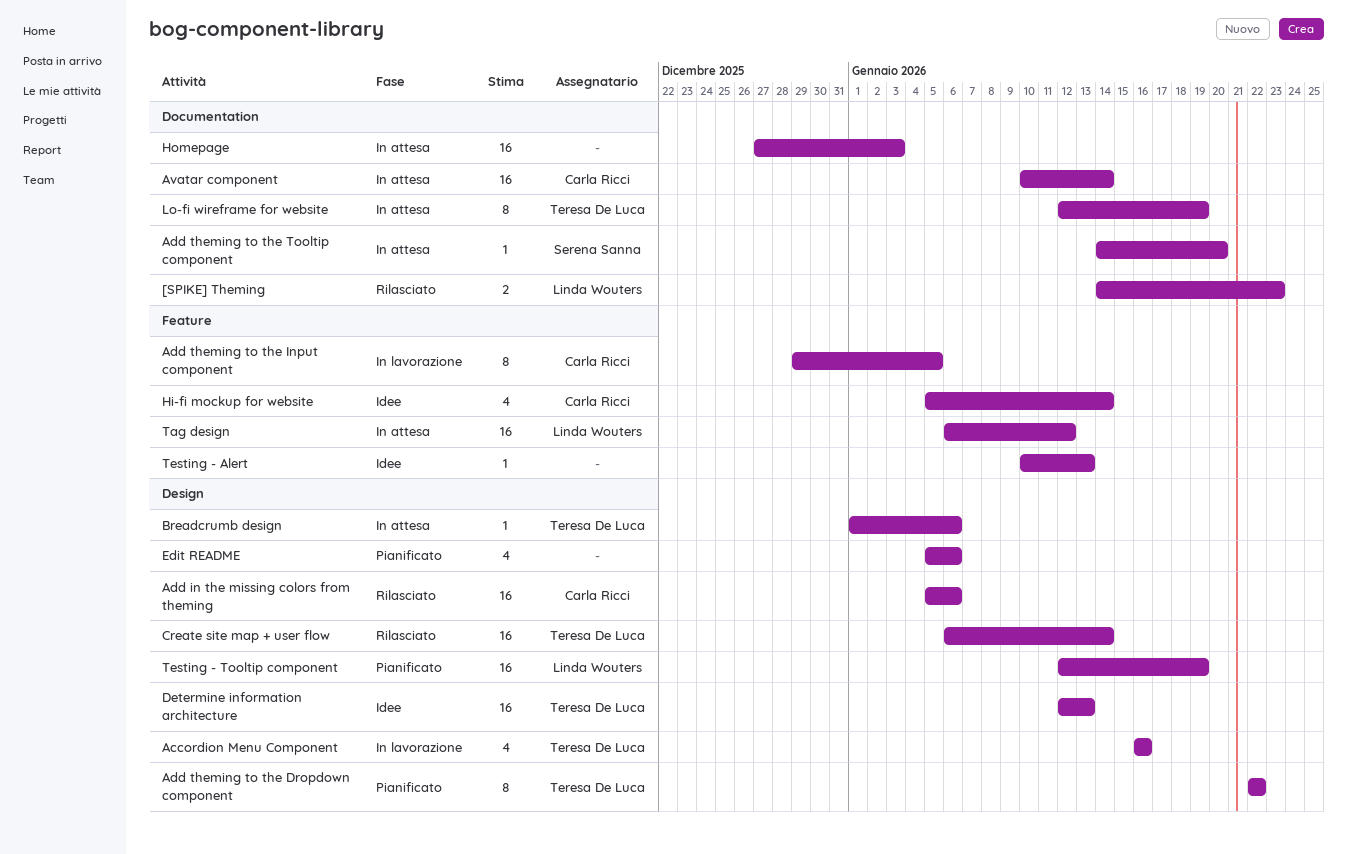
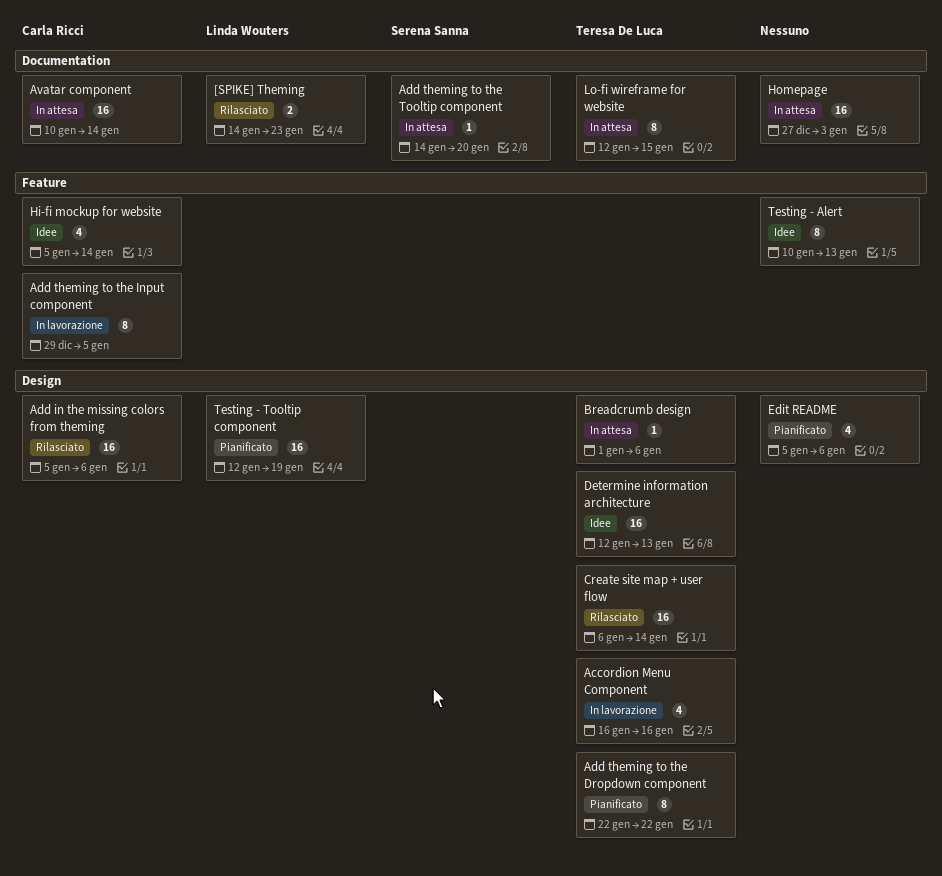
Lo-fi wireframe for website, due: Jan 19 -> Jan 15
Tag design: present -> none
Testing - Alert, estimate: 1 -> 8

